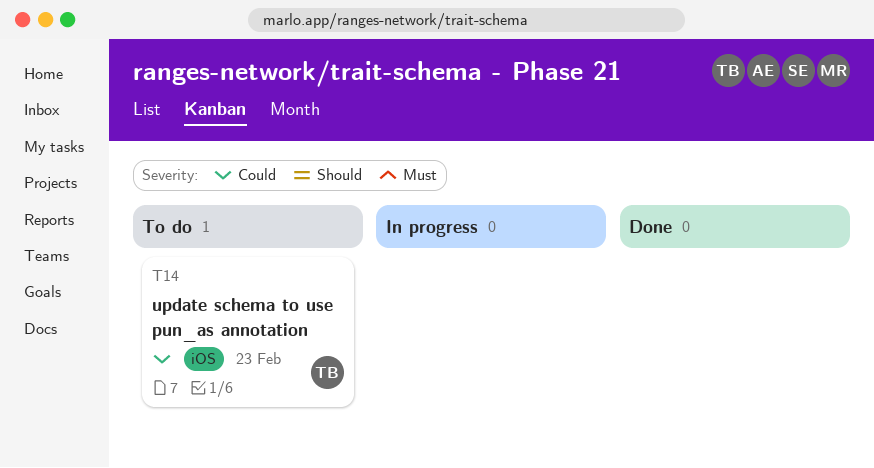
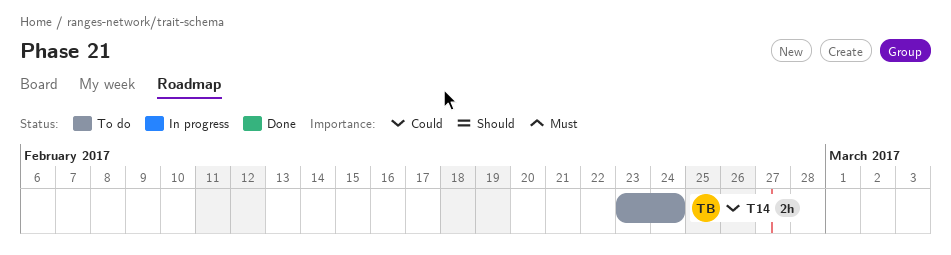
T14, due: Feb 23 -> Feb 24

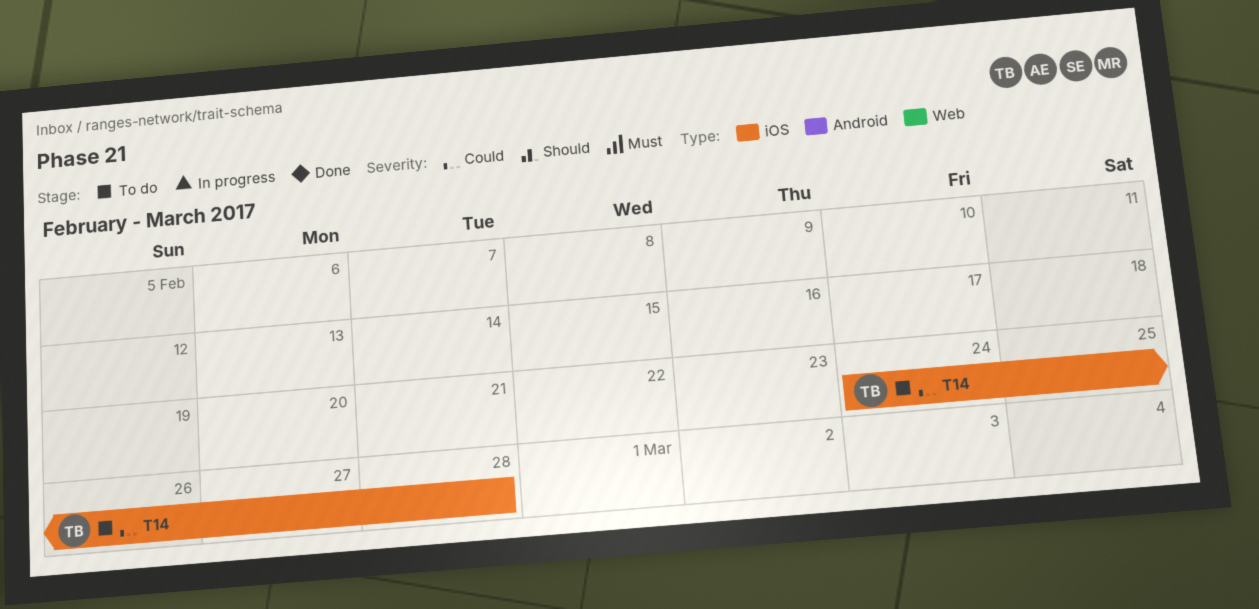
T14, start: Feb 23 -> Feb 24
T14, due: Feb 24 -> Feb 28

